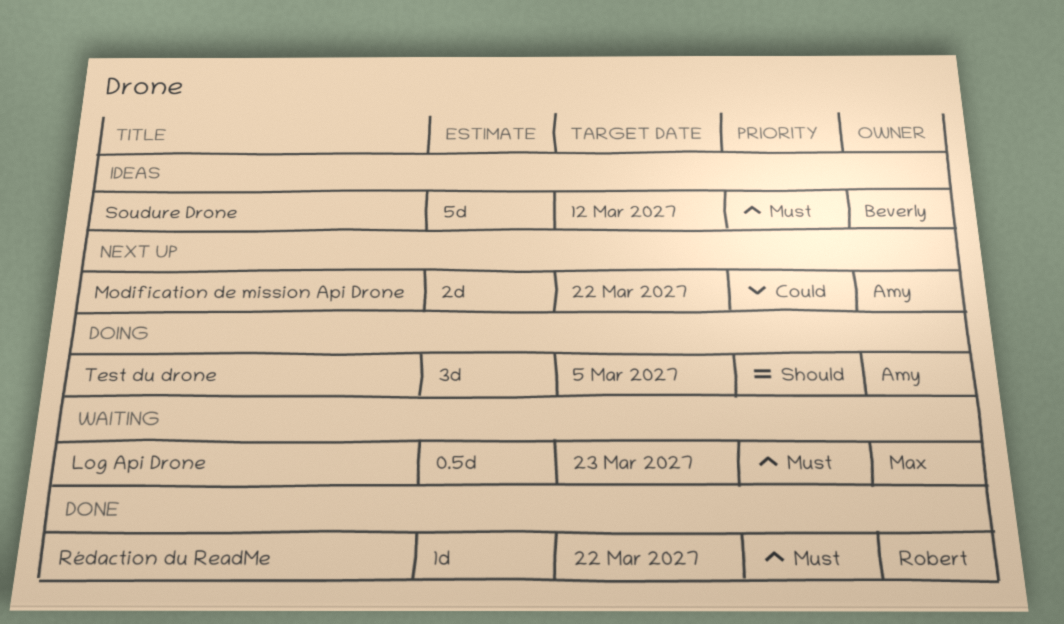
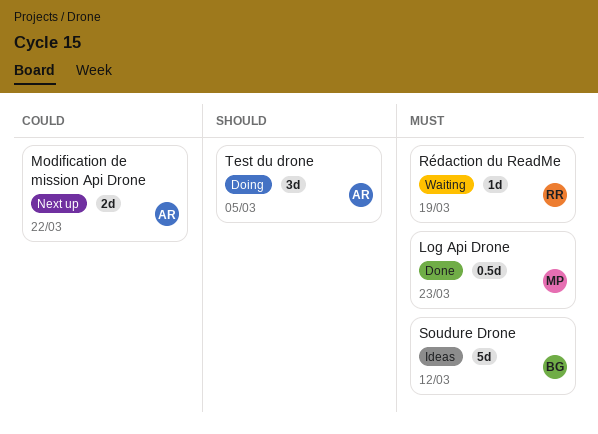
Log Api Drone, status: Waiting -> Done
Rédaction du ReadMe, status: Done -> Waiting
Rédaction du ReadMe, due: Mar 22 -> Mar 19

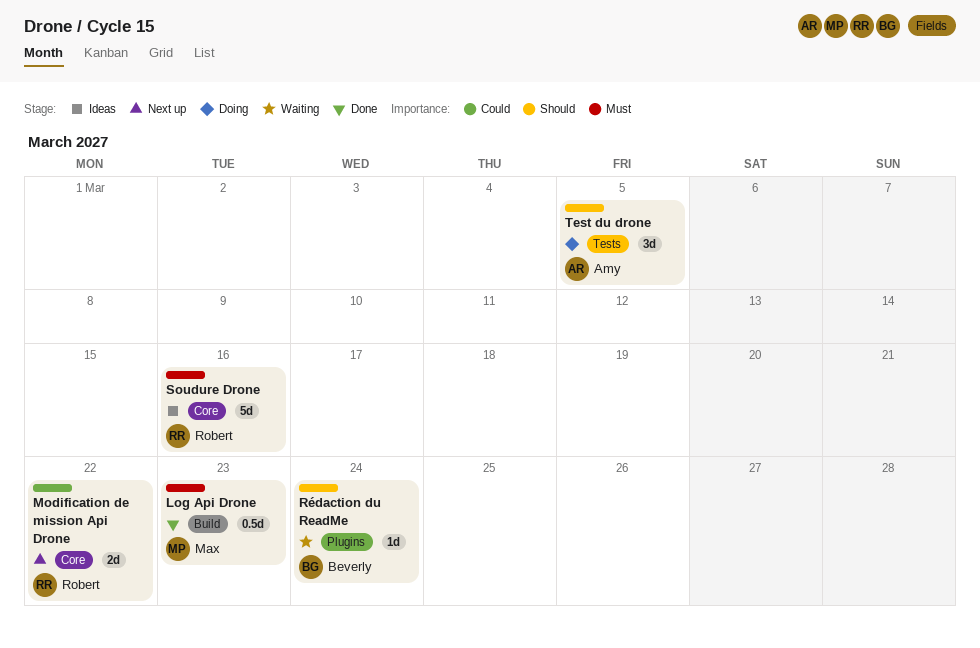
Modification de mission Api Drone, owner: Amy -> Robert
Rédaction du ReadMe, owner: Robert -> Beverly
Rédaction du ReadMe, priority: Must -> Should
Rédaction du ReadMe, due: Mar 19 -> Mar 24
Soudure Drone, owner: Beverly -> Robert
Soudure Drone, due: Mar 12 -> Mar 16

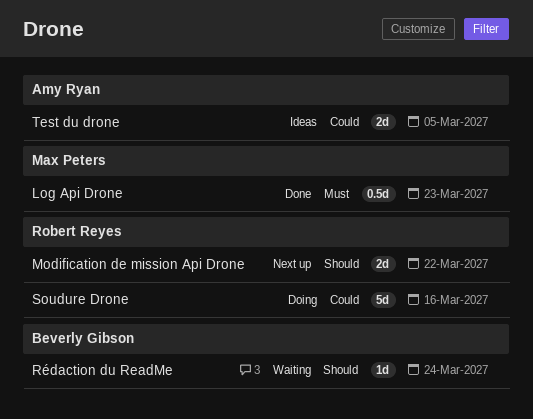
Modification de mission Api Drone, priority: Could -> Should
Soudure Drone, status: Ideas -> Doing
Soudure Drone, priority: Must -> Could
Test du drone, status: Doing -> Ideas
Test du drone, priority: Should -> Could
Test du drone, estimate: 3d -> 2d

